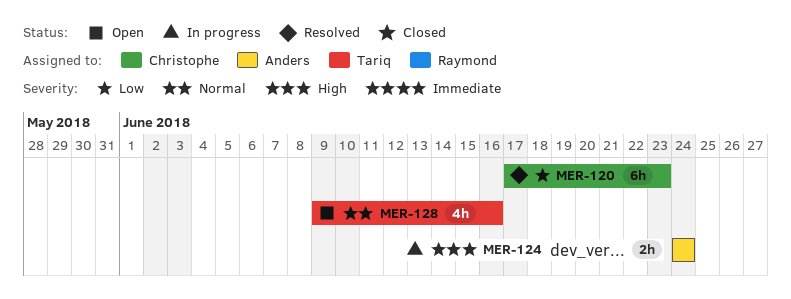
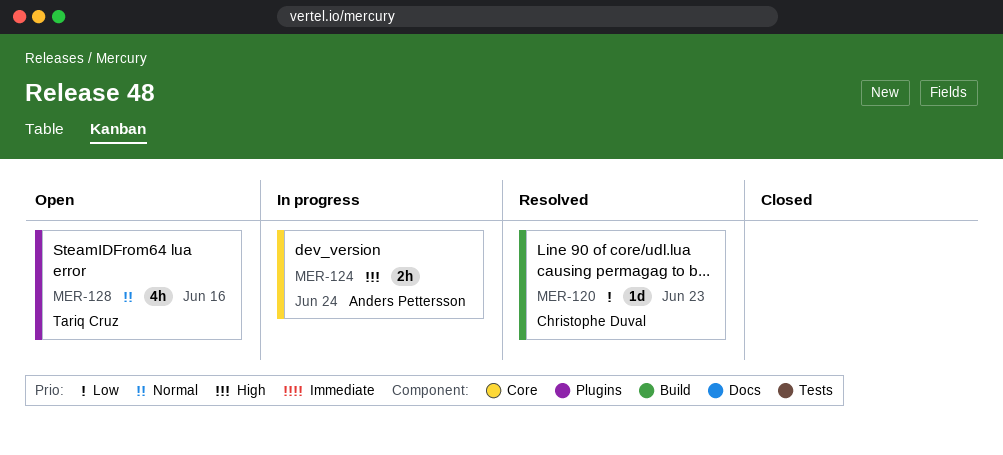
MER-120, estimate: 6h -> 1d

